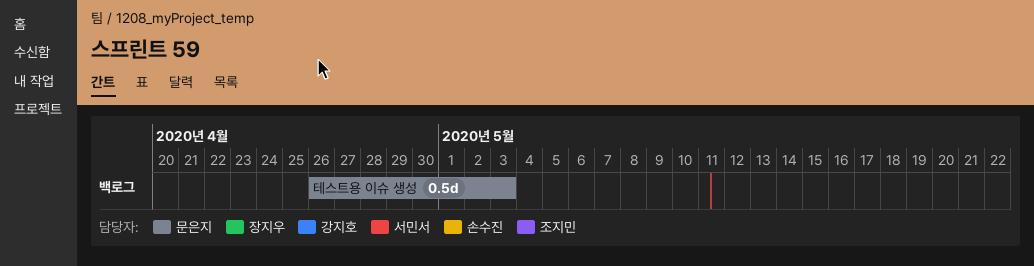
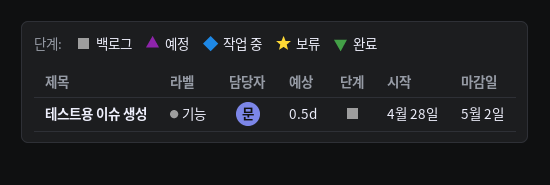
테스트용 이슈 생성, start: Apr 26 -> Apr 28
테스트용 이슈 생성, due: May 3 -> May 2

